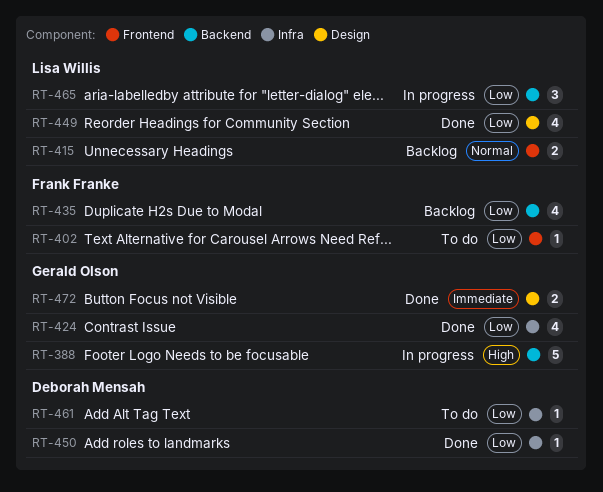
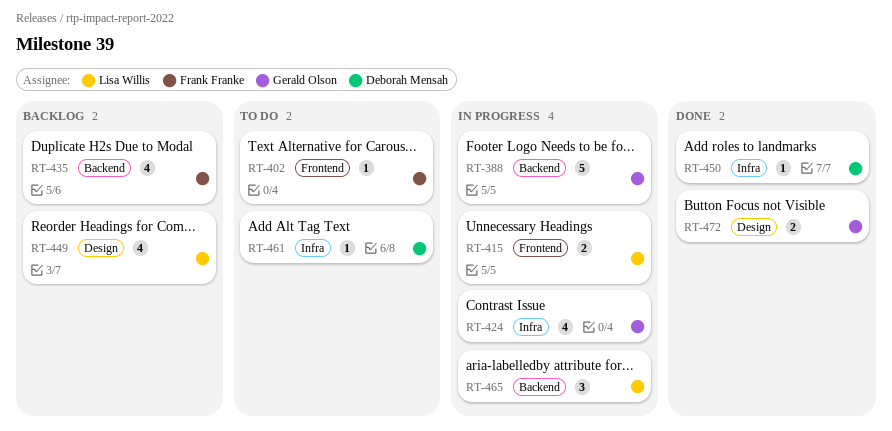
RT-415, status: Backlog -> In progress
RT-424, status: Done -> In progress
RT-449, status: Done -> Backlog

